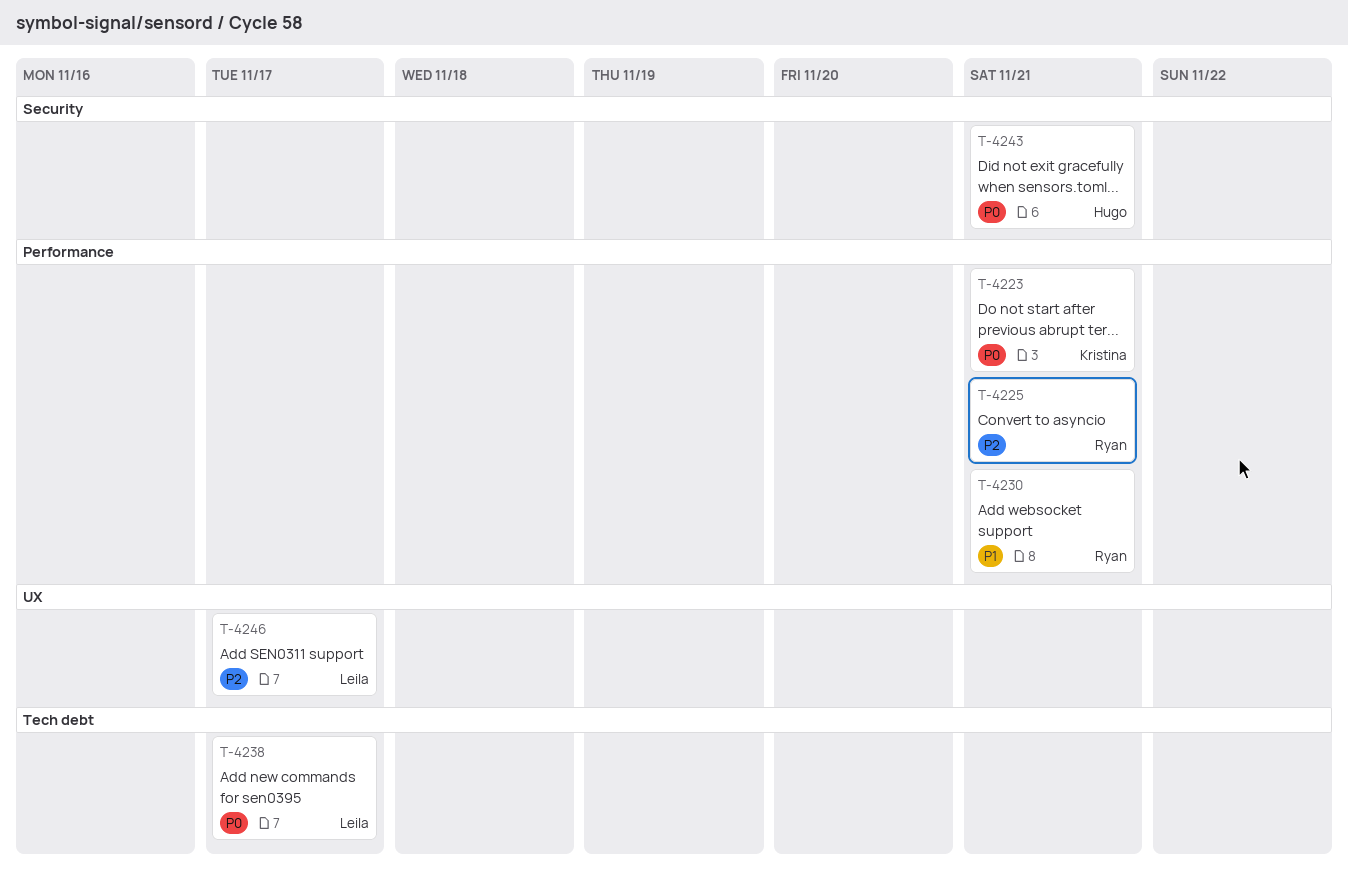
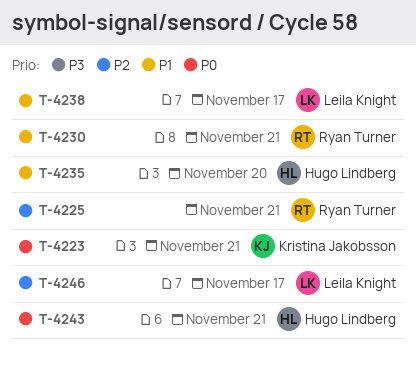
T-4235: none -> present
T-4238, priority: P0 -> P1

